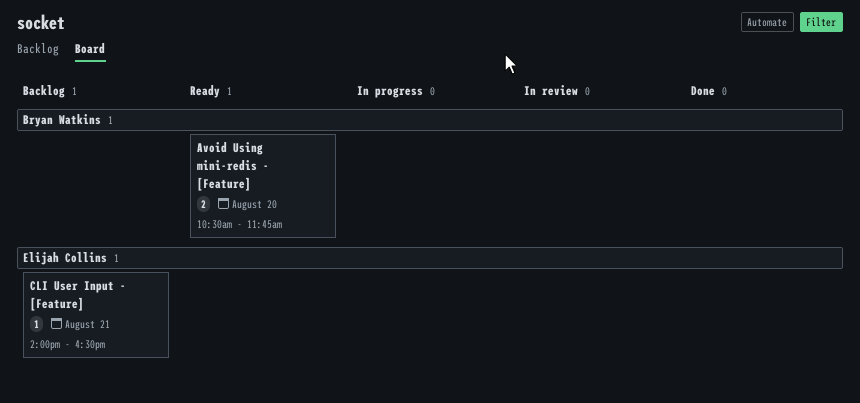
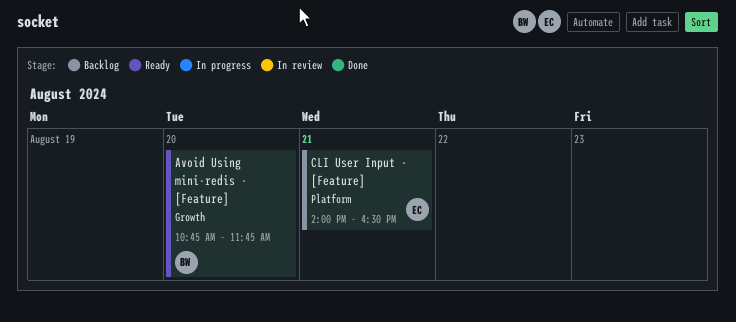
Avoid Using mini-redis - [Feature], begins: 10:30 -> 10:45

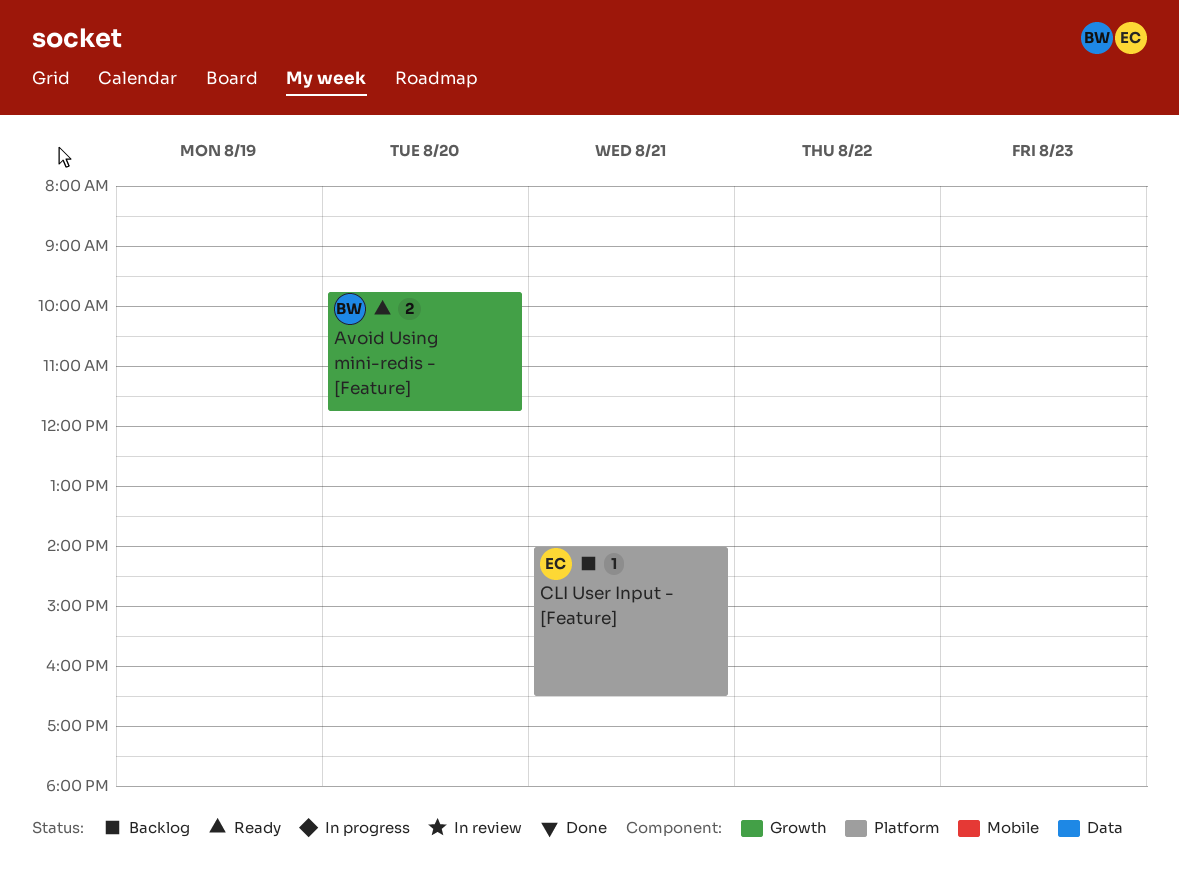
Avoid Using mini-redis - [Feature], begins: 10:45 -> 09:45

